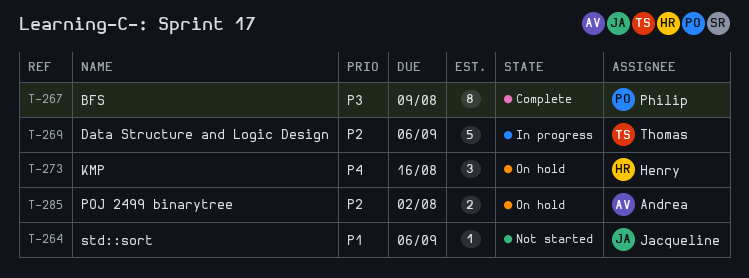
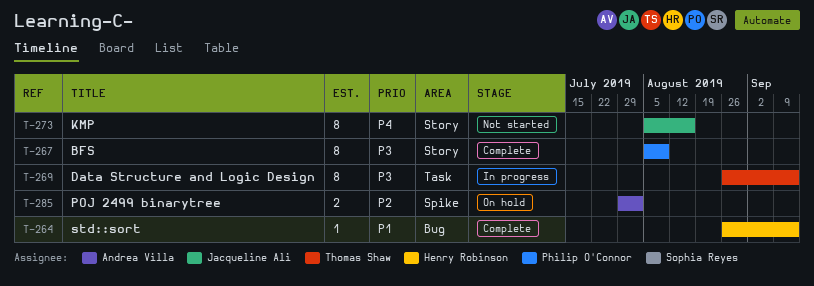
T-264, status: Not started -> Complete
T-264, owner: Jacqueline Ali -> Henry Robinson
T-264, due: Sep 6 -> Sep 13
T-269, priority: P2 -> P3
T-269, estimate: 5 -> 8
T-269, due: Sep 6 -> Sep 13
T-273, status: On hold -> Not started
T-273, owner: Henry Robinson -> Jacqueline Ali
T-273, estimate: 3 -> 8

